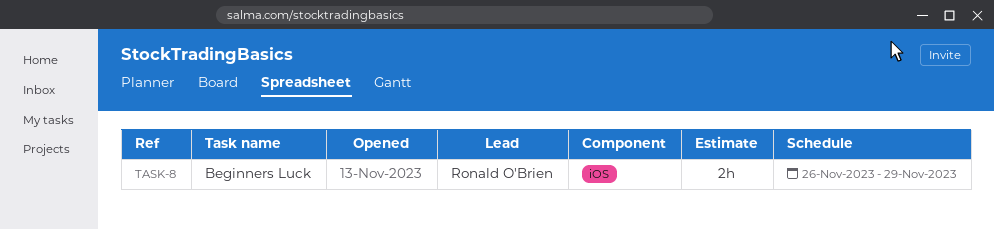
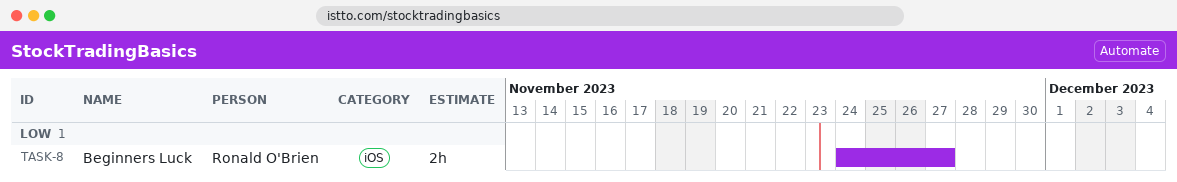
TASK-8, start: Nov 26 -> Nov 24
TASK-8, due: Nov 29 -> Nov 27

